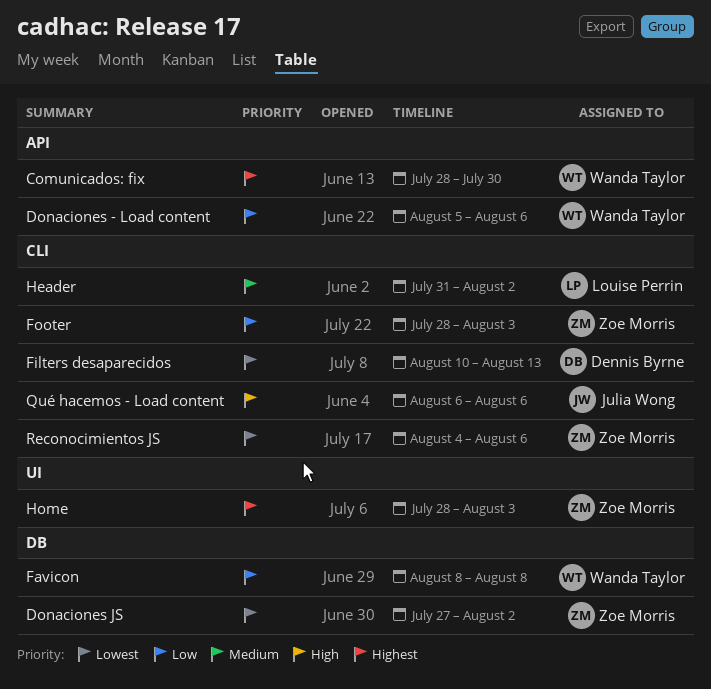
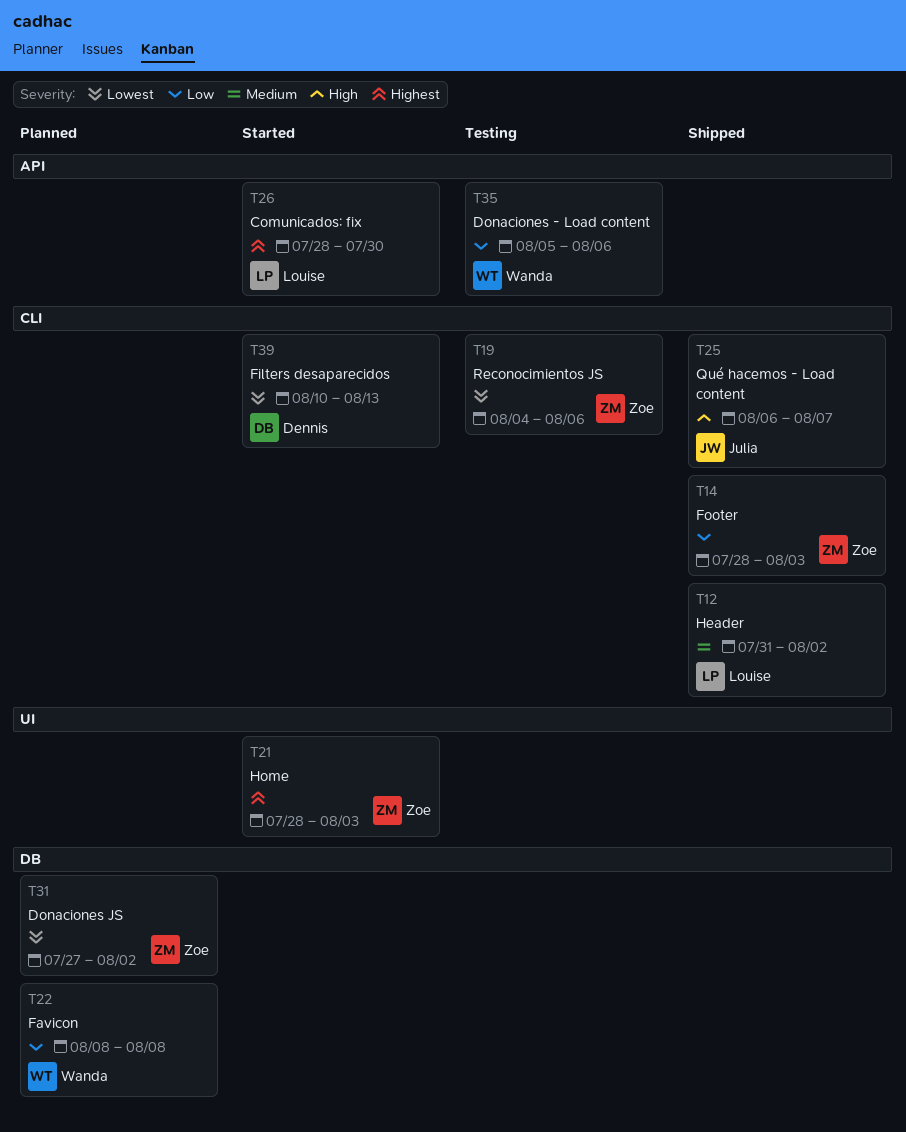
Comunicados: fix, owner: Wanda Taylor -> Louise Perrin
Qué hacemos - Load content, due: Aug 6 -> Aug 7

